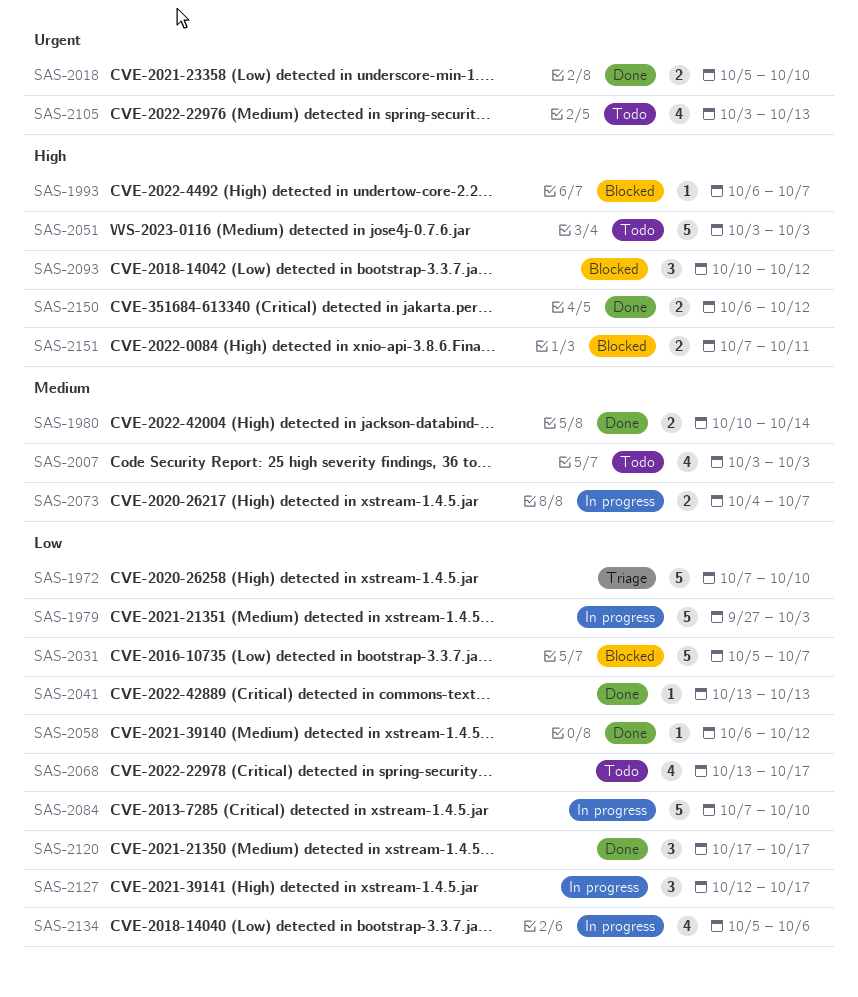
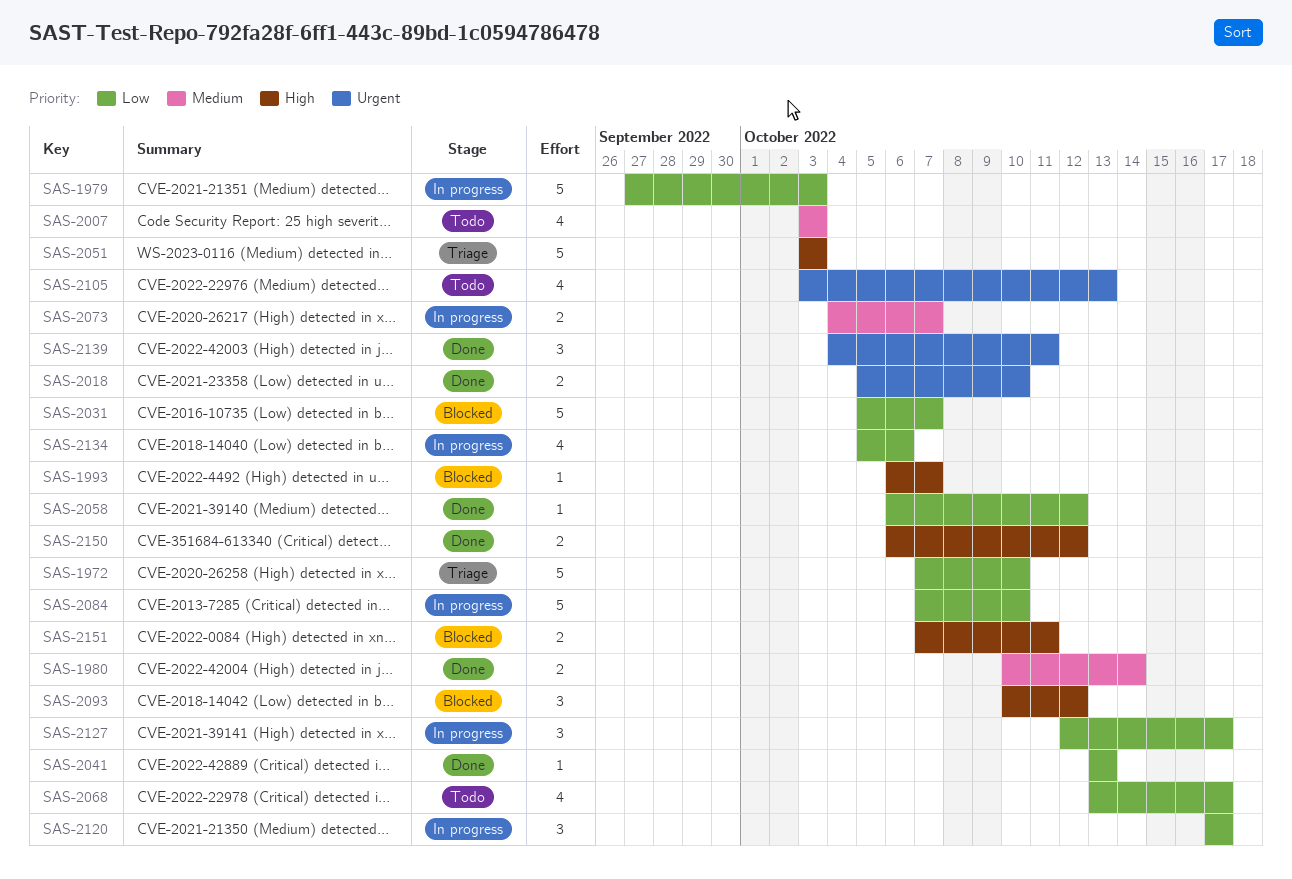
SAS-2051, status: Todo -> Triage
SAS-2120, status: Done -> In progress
SAS-2139: none -> present

